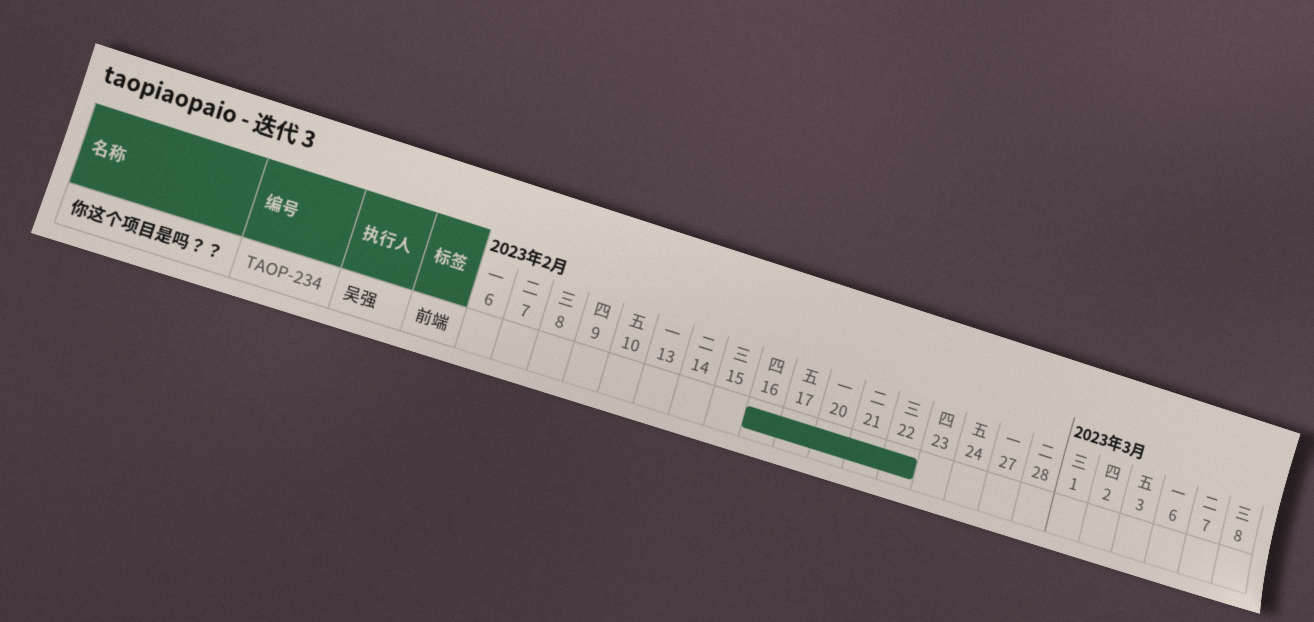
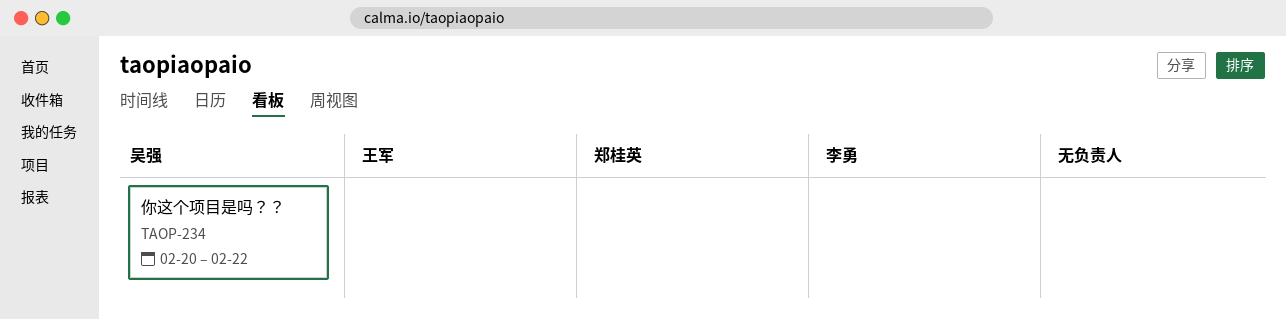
TAOP-234, start: Feb 16 -> Feb 20

